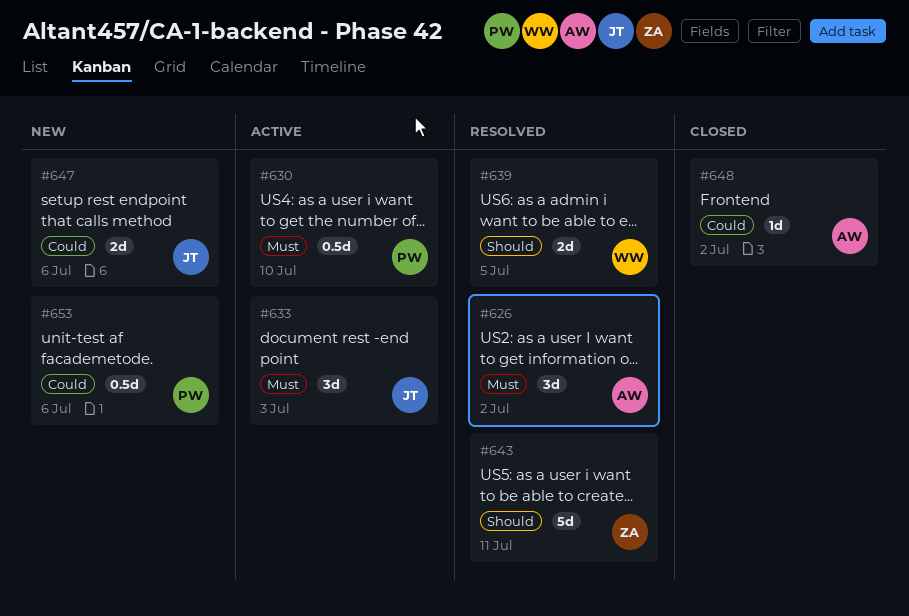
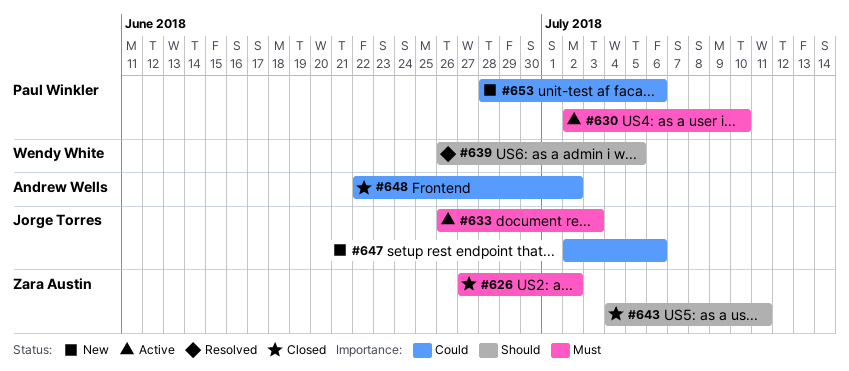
#626, status: Resolved -> Closed
#626, owner: Andrew Wells -> Zara Austin
#643, status: Resolved -> Closed

